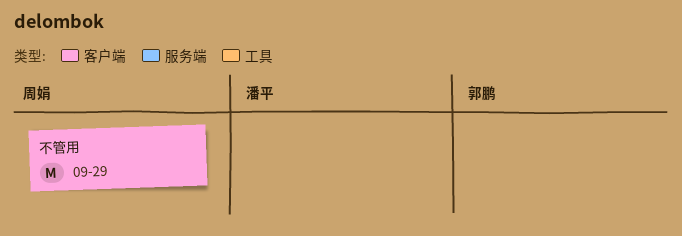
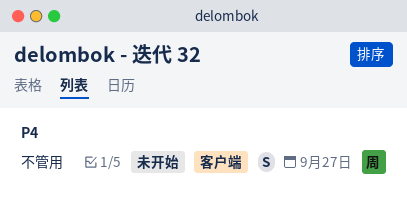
不管用, estimate: M -> S
不管用, due: Sep 29 -> Sep 27

